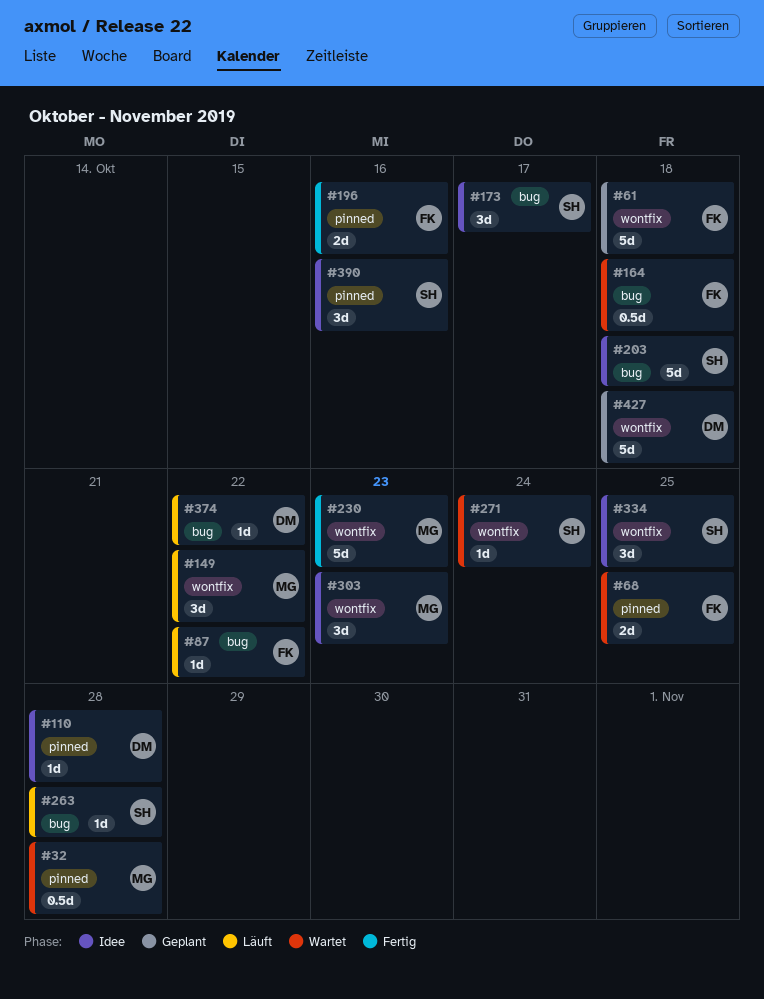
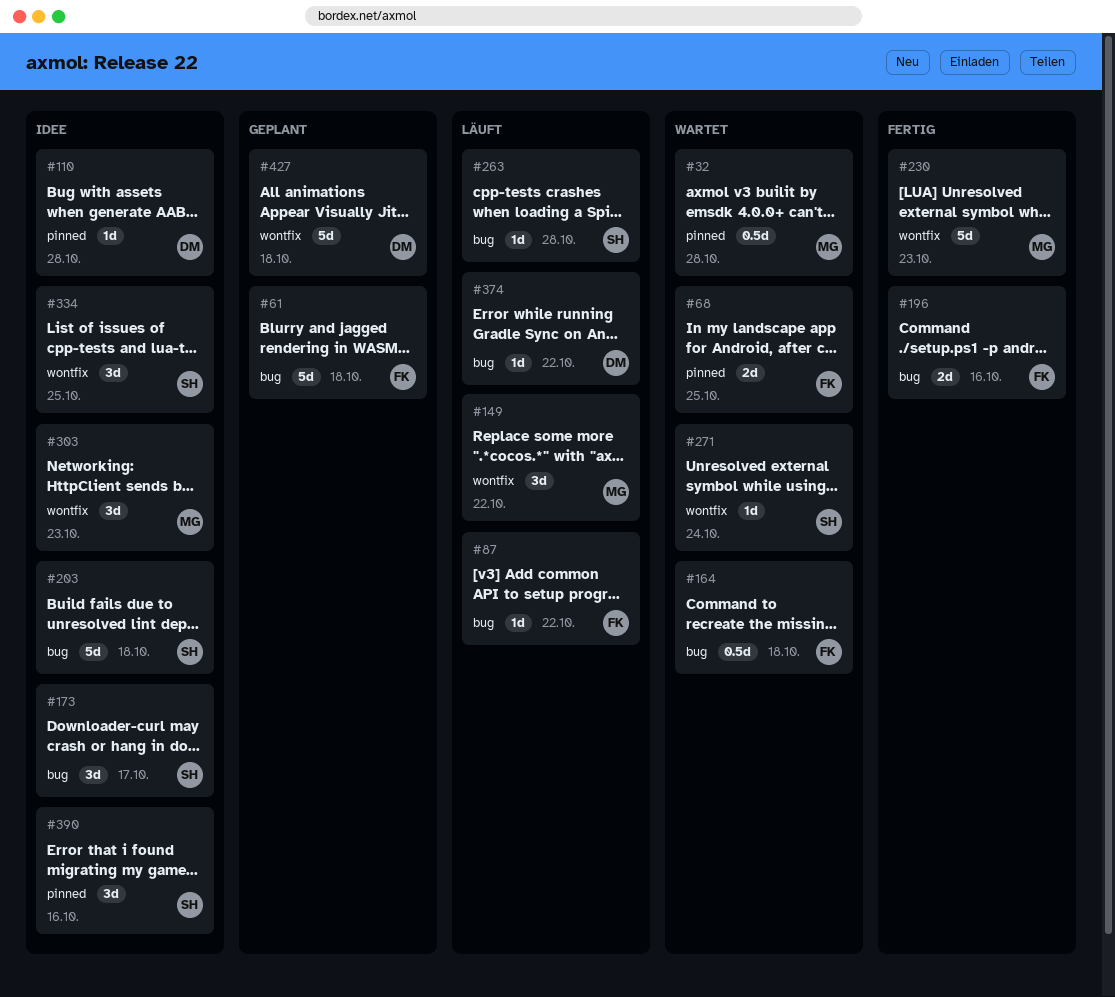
#61, label: wontfix -> bug
#196, label: pinned -> bug

